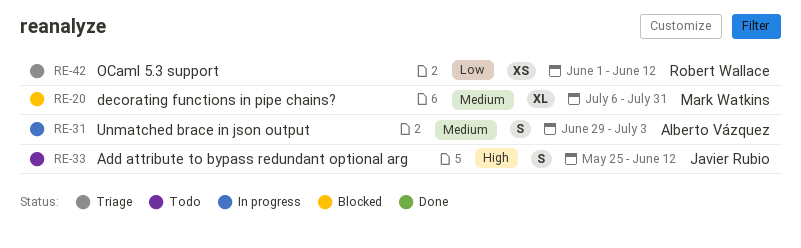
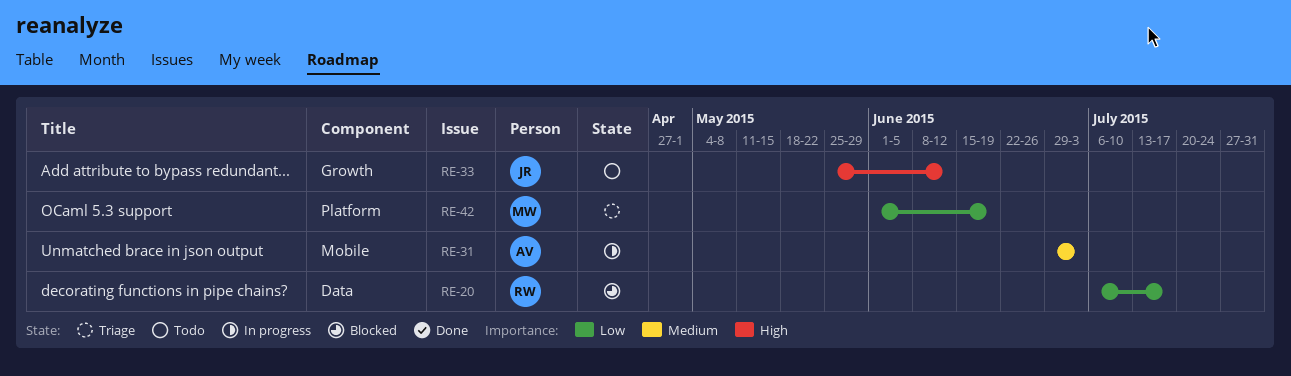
RE-20, owner: Mark Watkins -> Robert Wallace
RE-20, priority: Medium -> Low
RE-20, due: Jul 31 -> Jul 17
RE-42, owner: Robert Wallace -> Mark Watkins
RE-42, due: Jun 12 -> Jun 19

